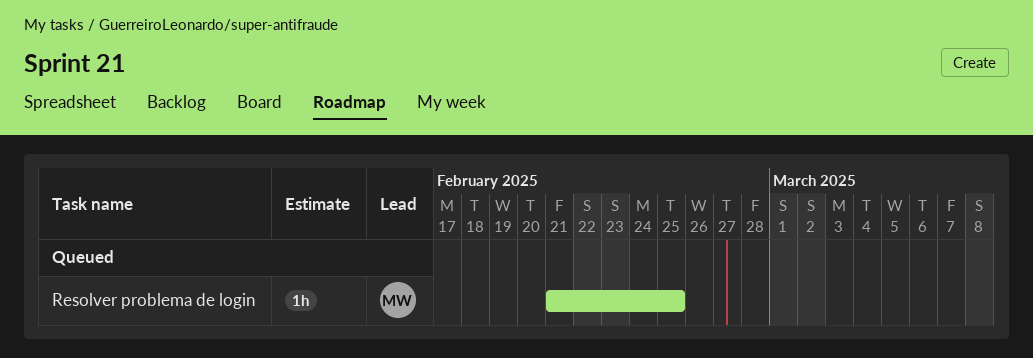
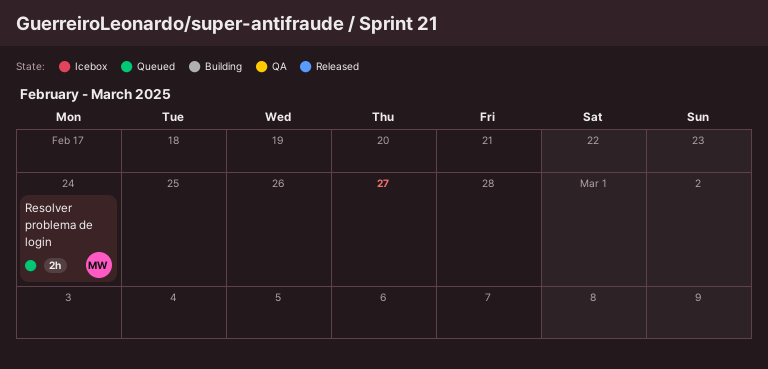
Resolver problema de login, estimate: 1h -> 2h
Resolver problema de login, due: Feb 25 -> Feb 24

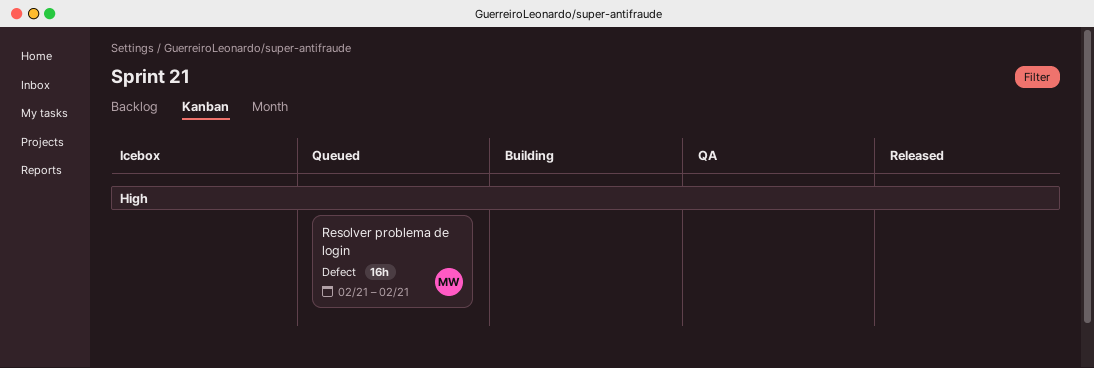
Resolver problema de login, estimate: 2h -> 16h
Resolver problema de login, due: Feb 24 -> Feb 21

